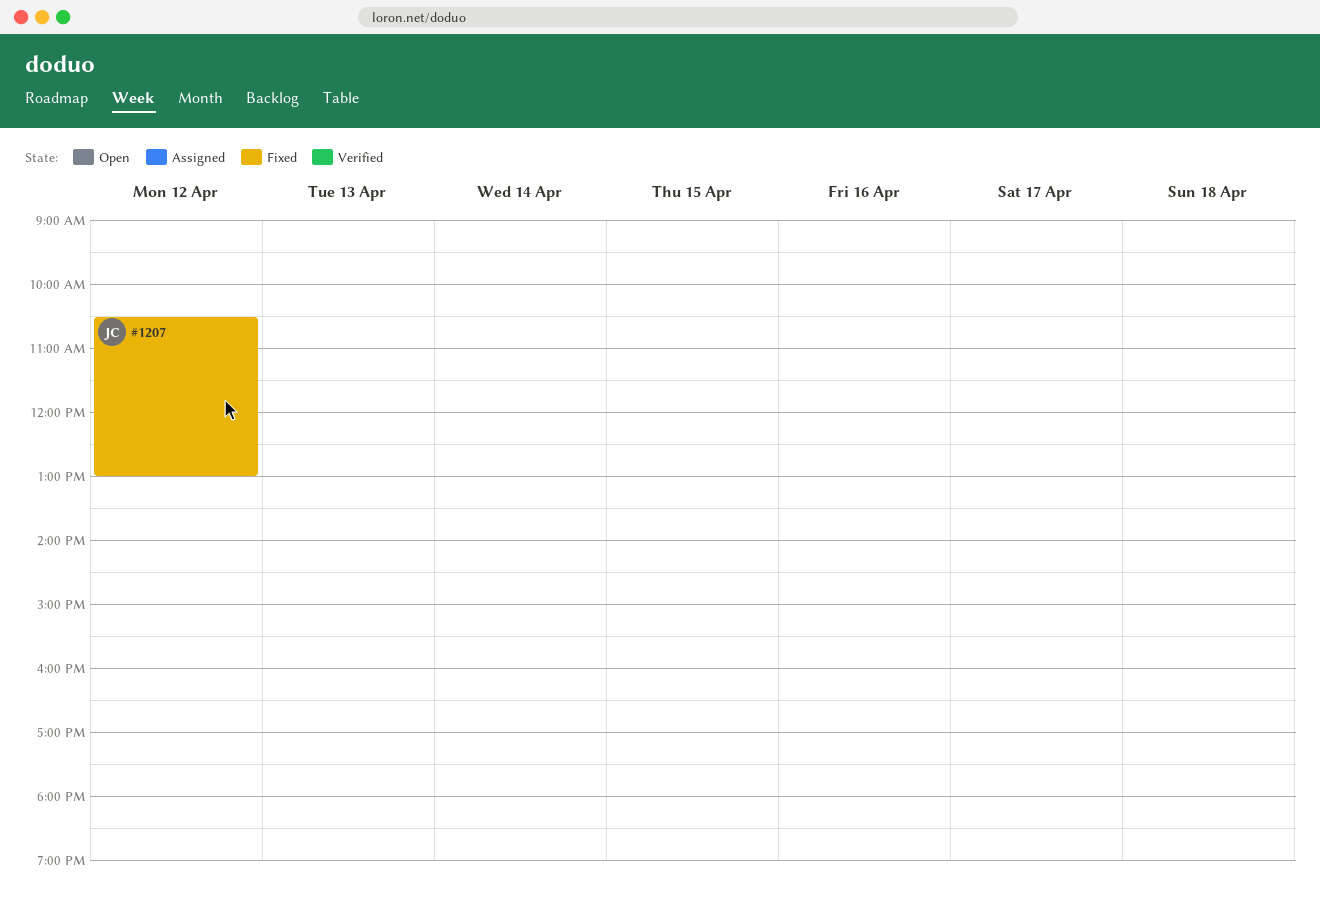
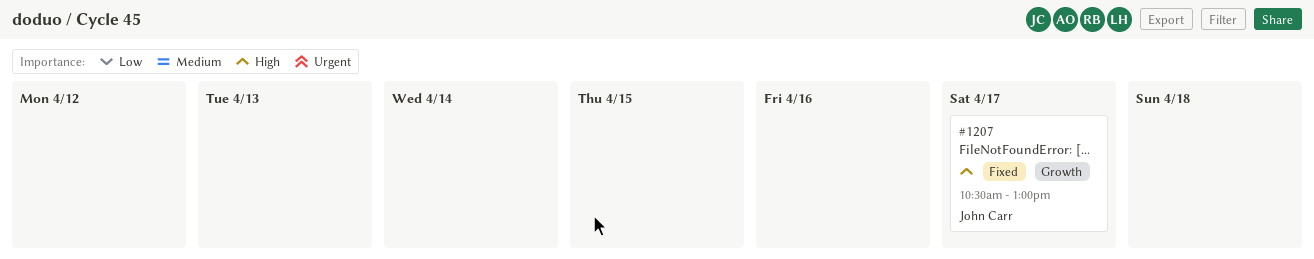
#1207, day: Apr 12 -> Apr 17

